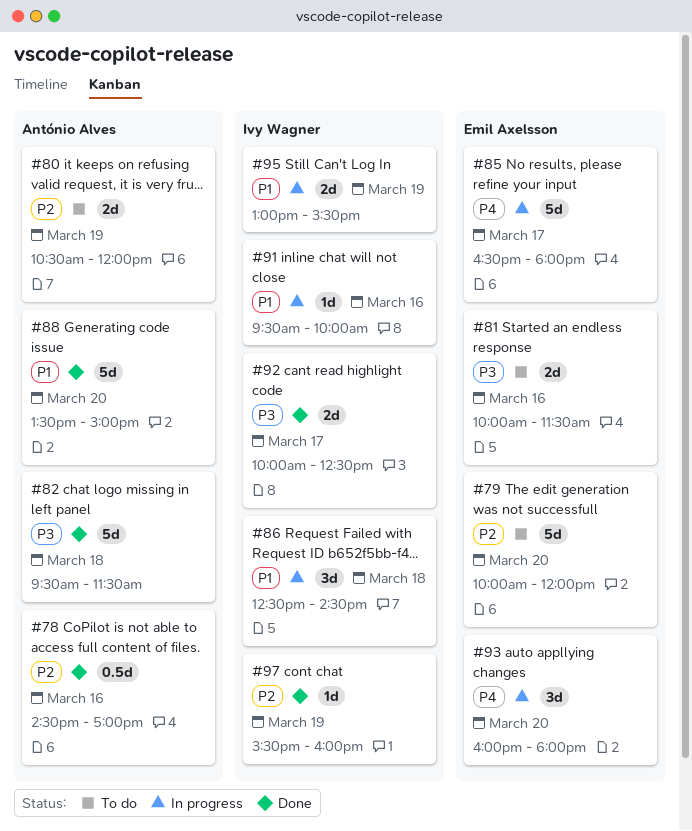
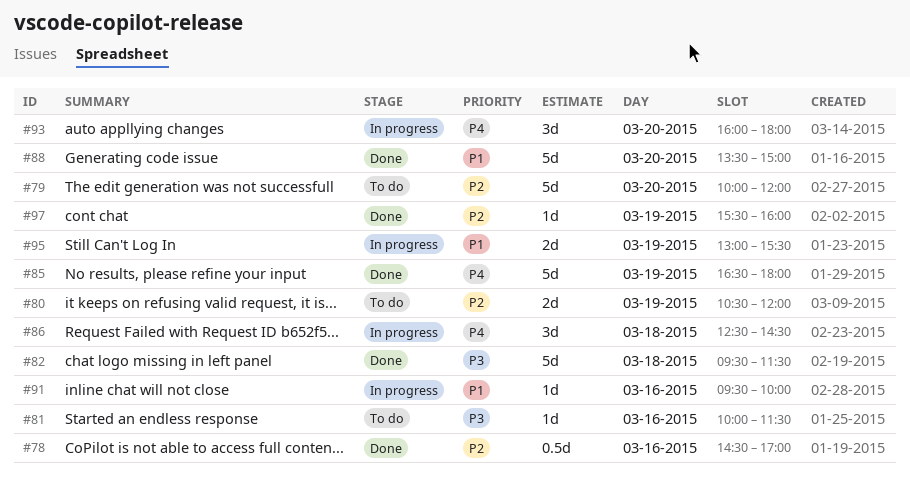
#81, estimate: 2d -> 1d
#85, status: In progress -> Done
#85, day: Mar 17 -> Mar 19
#86, priority: P1 -> P4
#92: present -> none

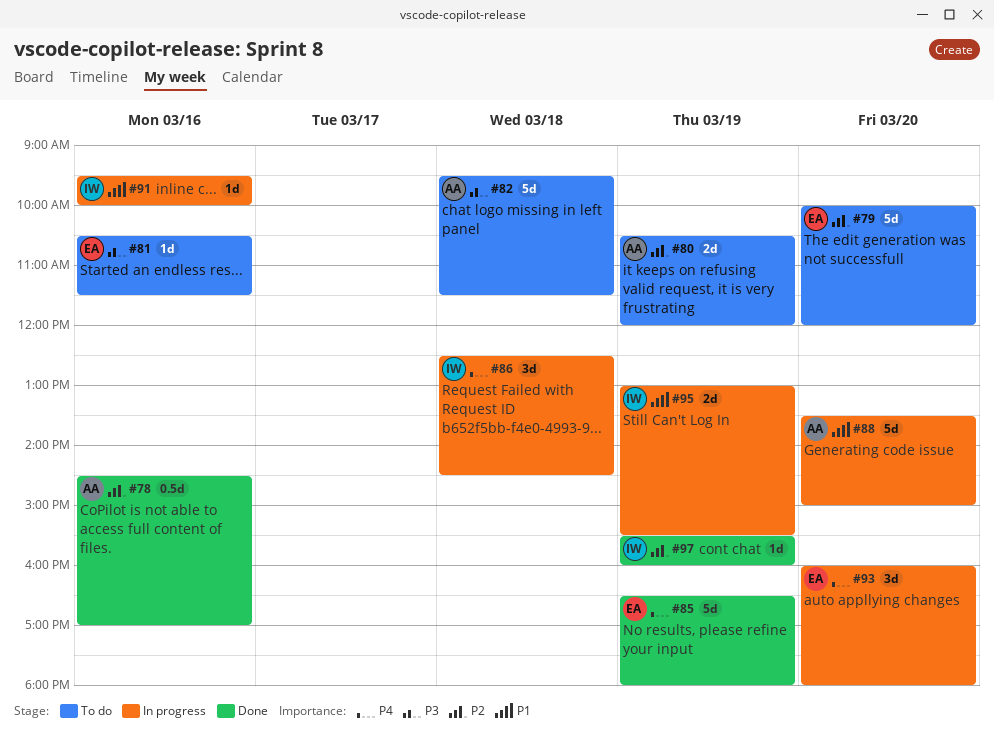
#81, begins: 10:00 -> 10:30
#82, status: Done -> To do
#88, status: Done -> In progress

